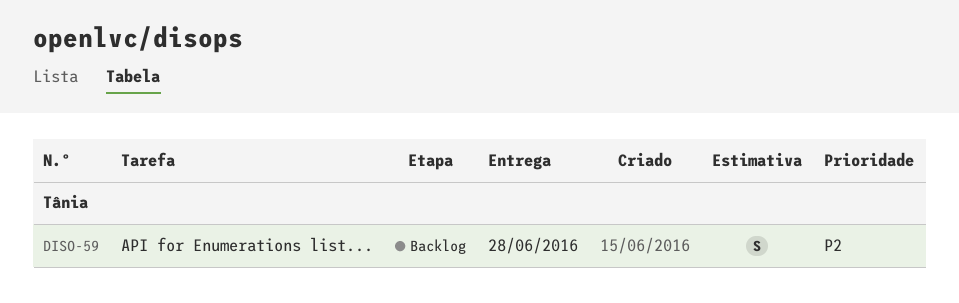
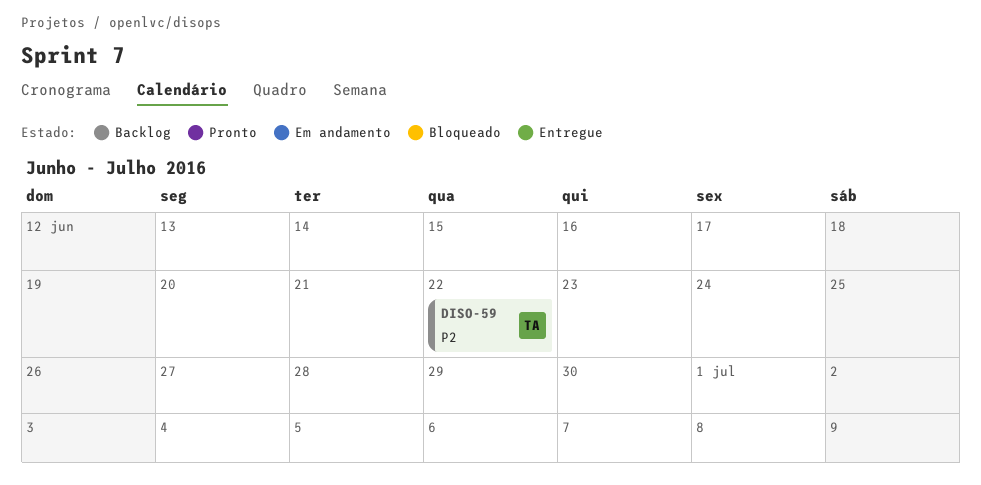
DISO-59, due: Jun 28 -> Jun 22

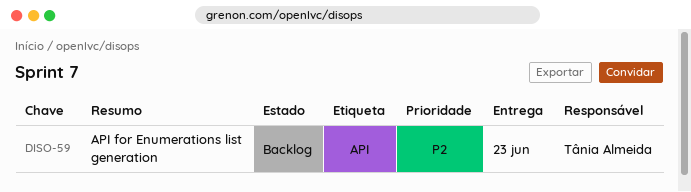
DISO-59, due: Jun 22 -> Jun 23

